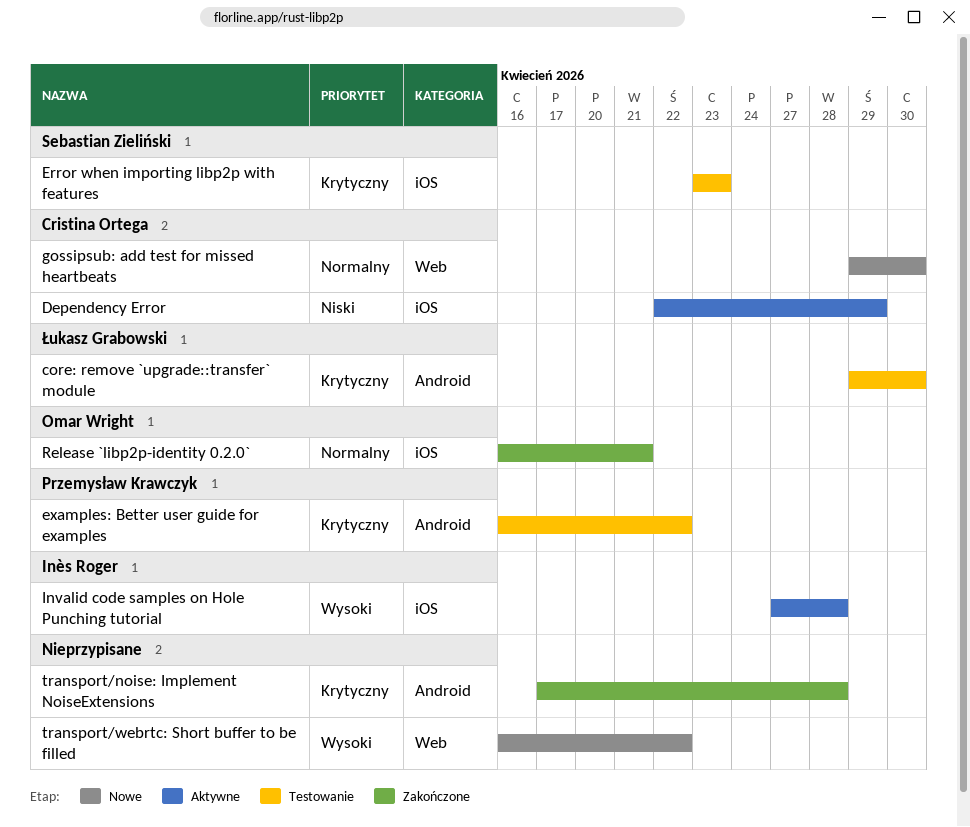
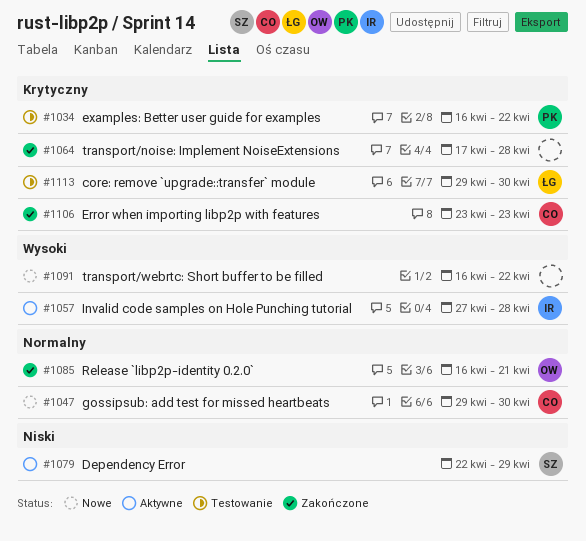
Dependency Error, owner: Cristina Ortega -> Sebastian Zieliński
Error when importing libp2p with features, status: Testowanie -> Zakończone
Error when importing libp2p with features, owner: Sebastian Zieliński -> Cristina Ortega

